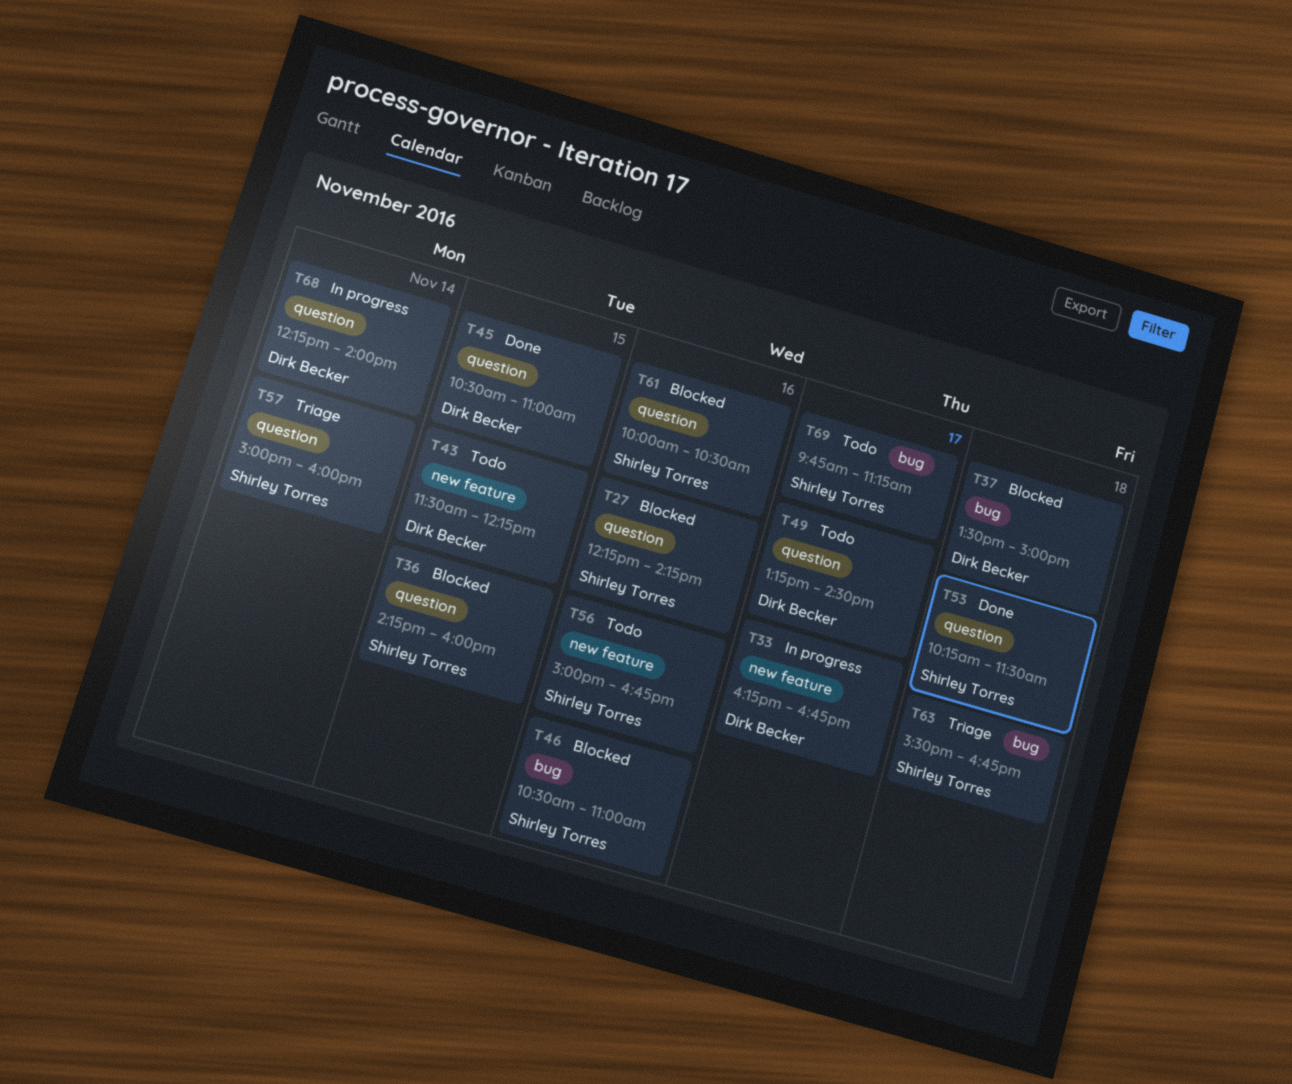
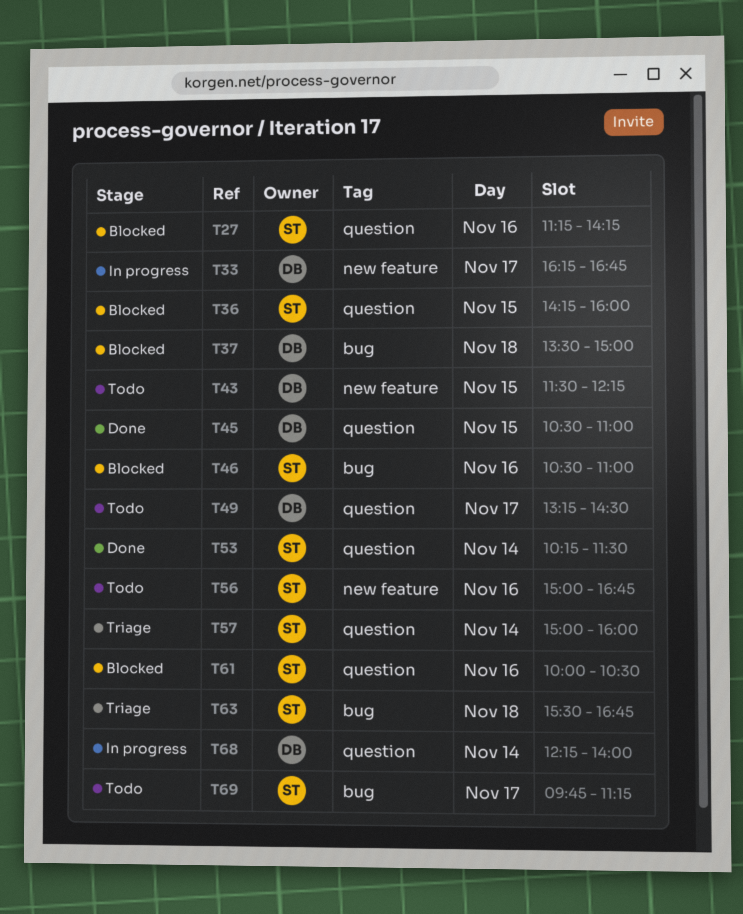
T27, begins: 12:15 -> 11:15
T53, day: Nov 18 -> Nov 14

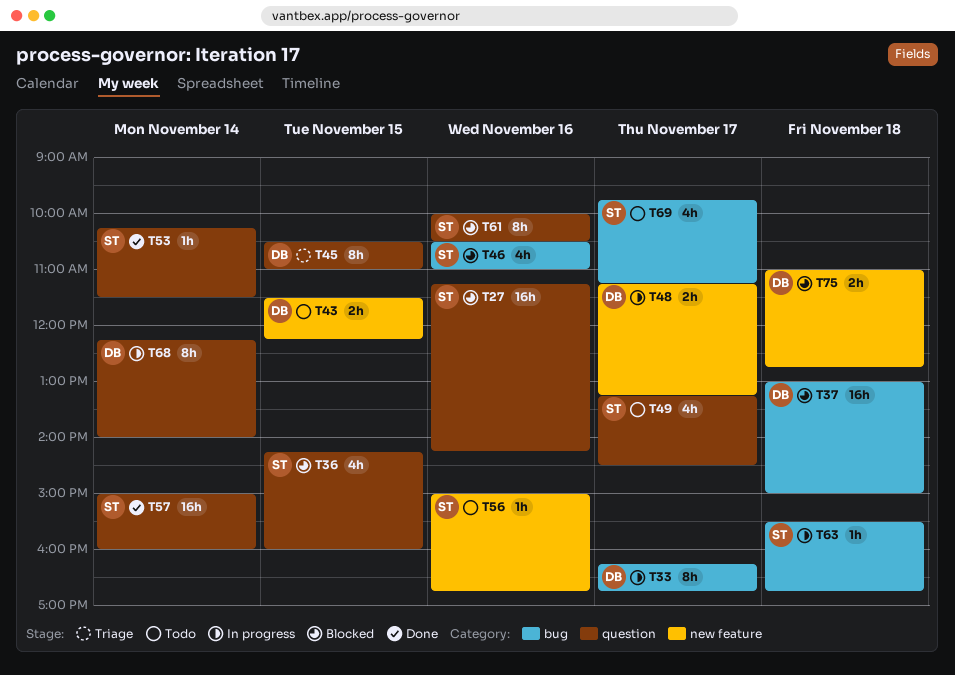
T33, label: new feature -> bug
T37, begins: 13:30 -> 13:00
T45, status: Done -> Triage
T48: none -> present
T49, owner: DB -> ST
T57, status: Triage -> Done
T63, status: Triage -> In progress
T75: none -> present

